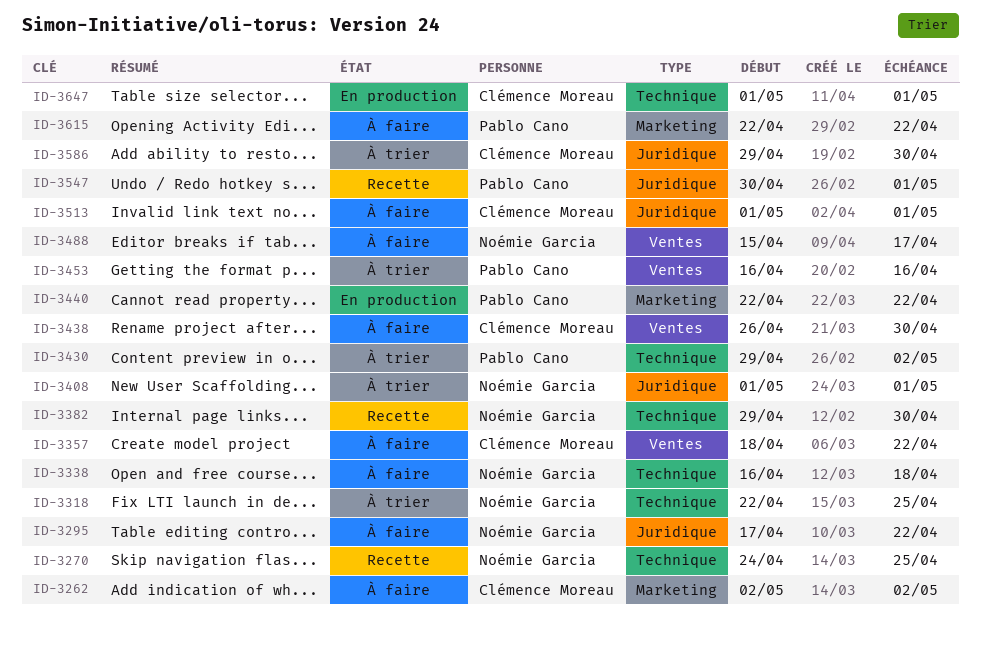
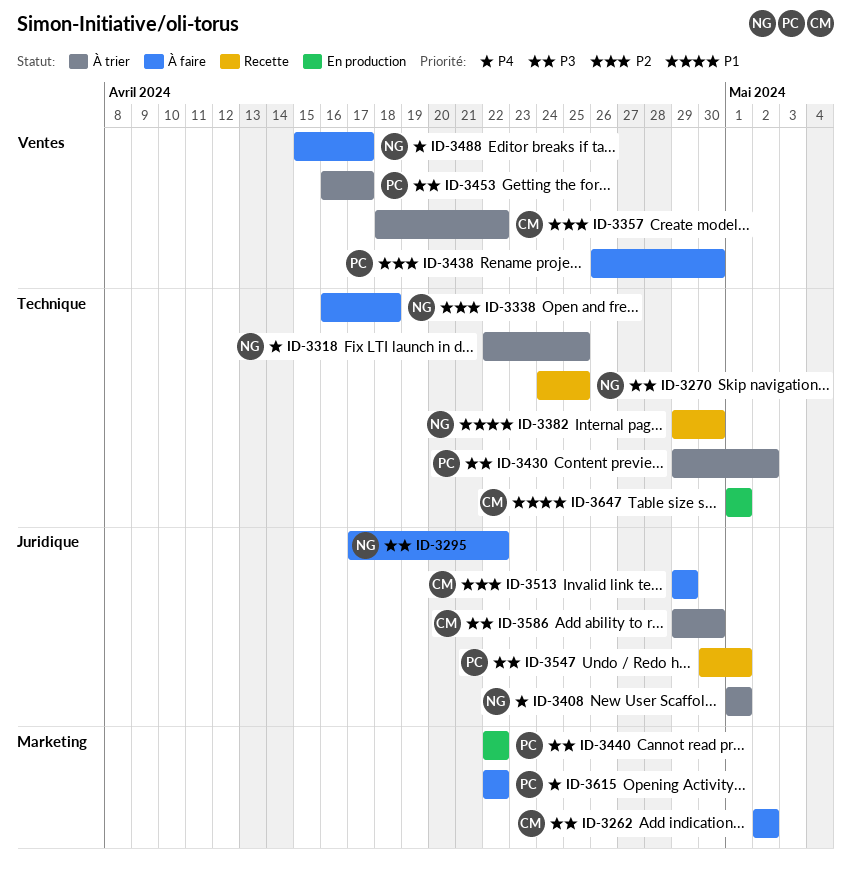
ID-3357, status: À faire -> À trier
ID-3438, owner: Clémence Moreau -> Pablo Cano
ID-3453, due: Apr 16 -> Apr 17
ID-3513, start: May 1 -> Apr 29
ID-3513, due: May 1 -> Apr 29

